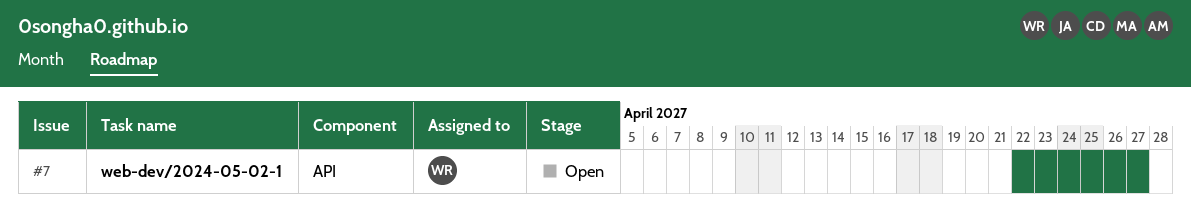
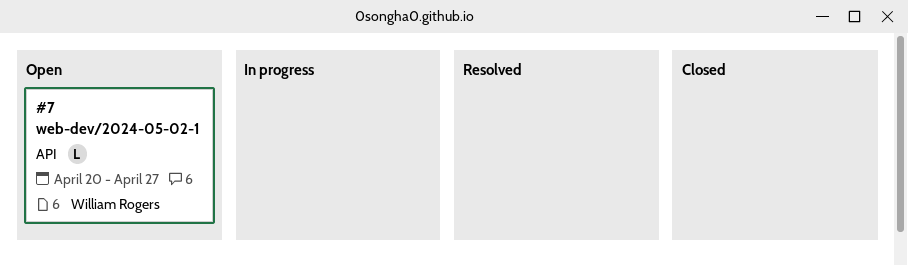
#7, start: Apr 22 -> Apr 20

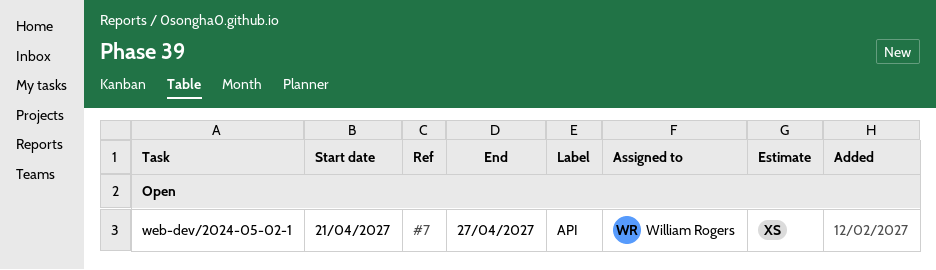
#7, estimate: L -> XS
#7, start: Apr 20 -> Apr 21

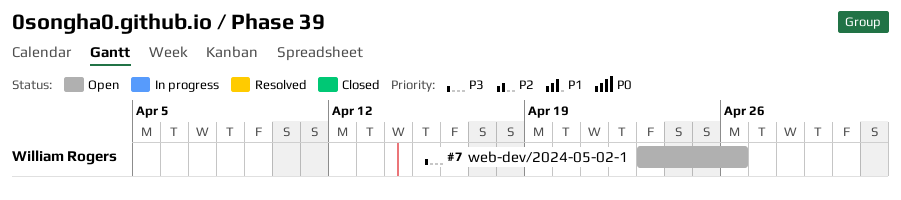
#7, start: Apr 21 -> Apr 23
#7, due: Apr 27 -> Apr 26

